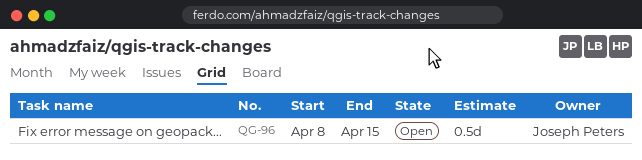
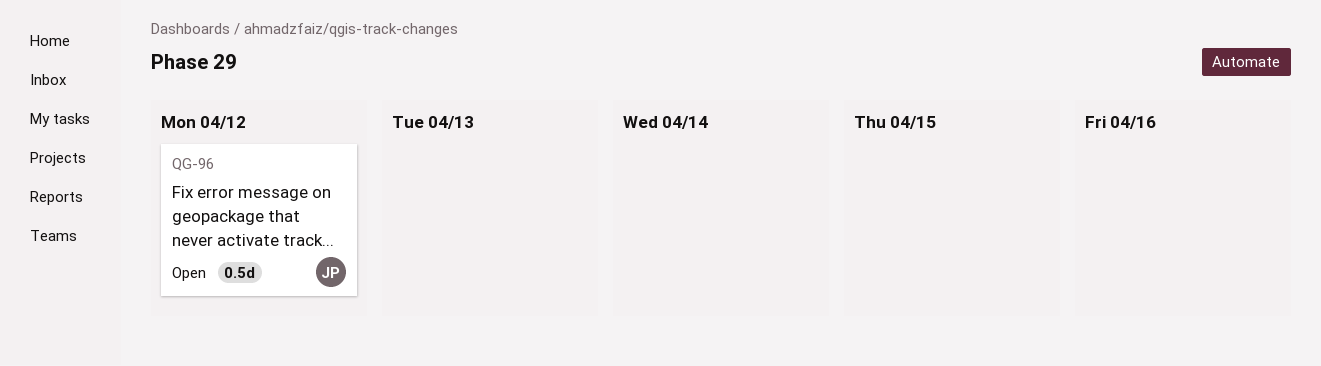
QG-96, due: Apr 15 -> Apr 12

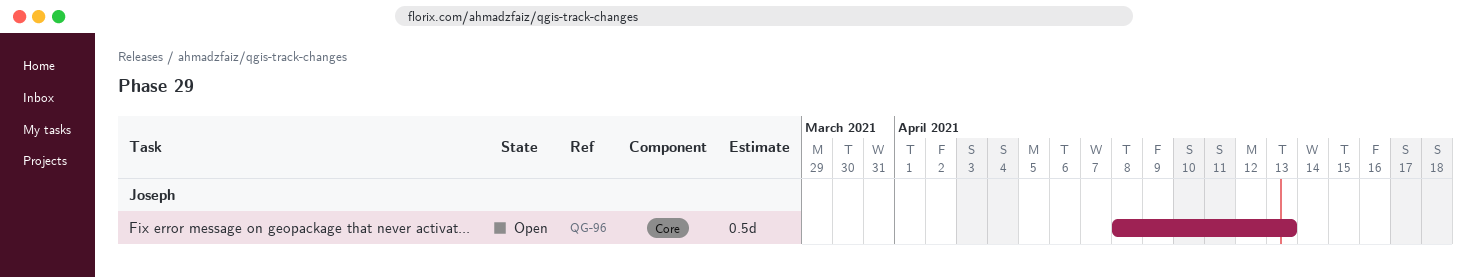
QG-96, due: Apr 12 -> Apr 13

